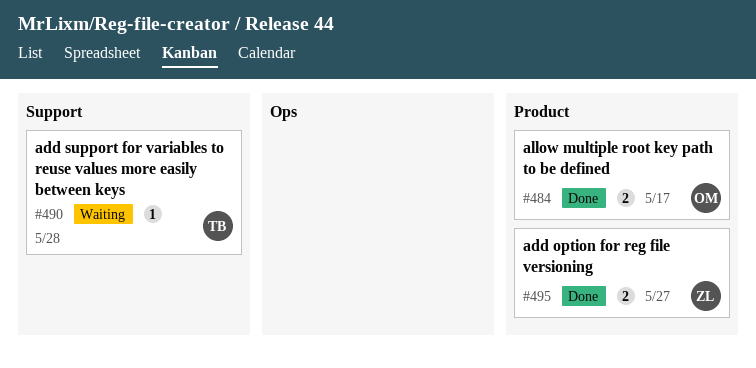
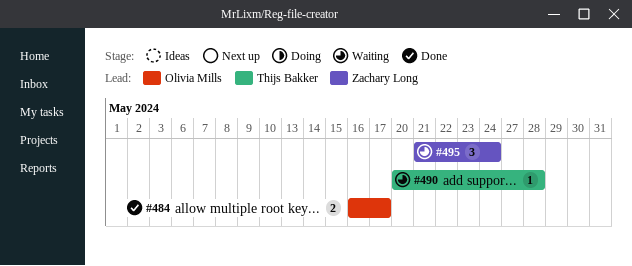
#495, status: Done -> Waiting
#495, estimate: 2 -> 3
#495, due: May 27 -> May 24

